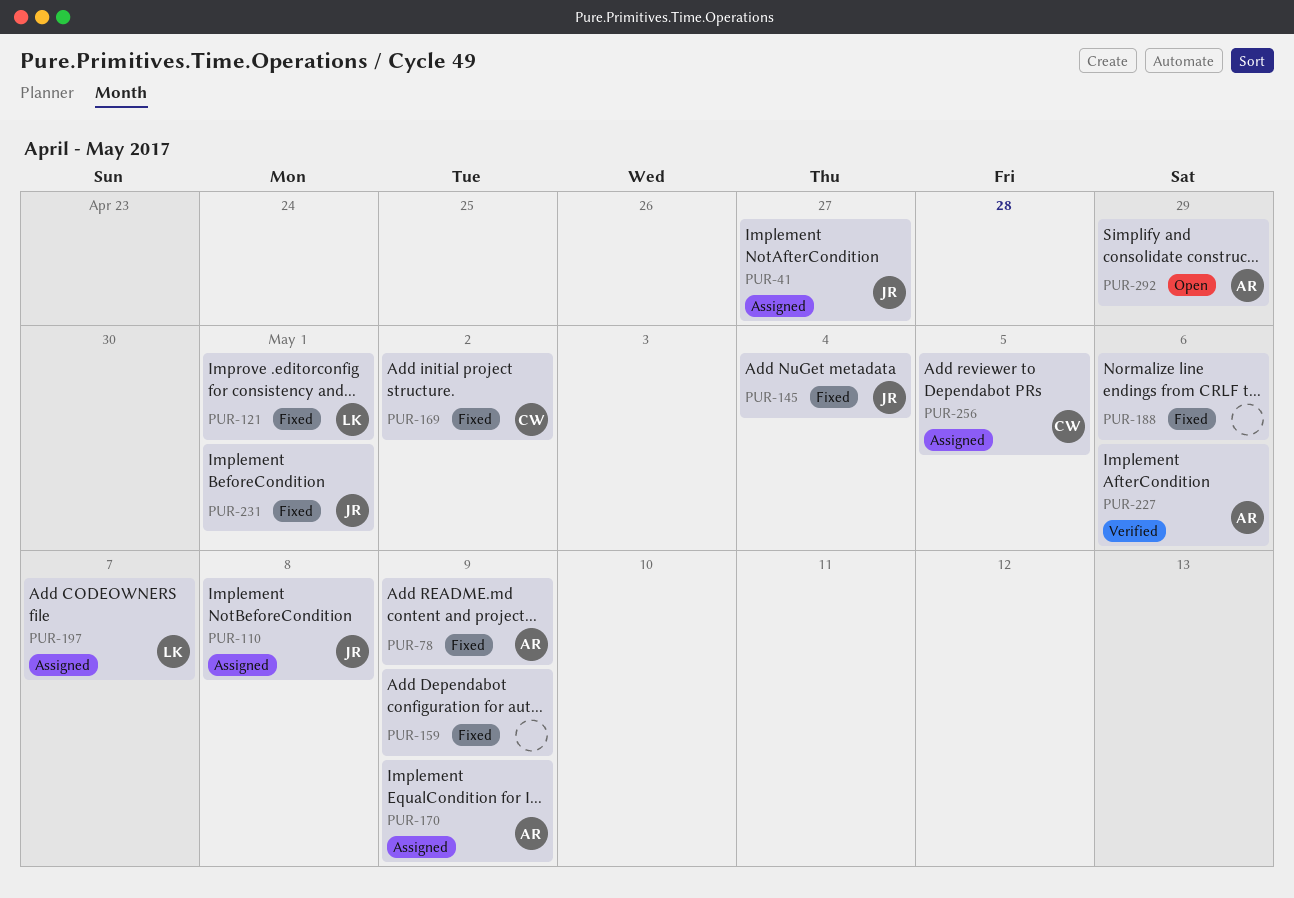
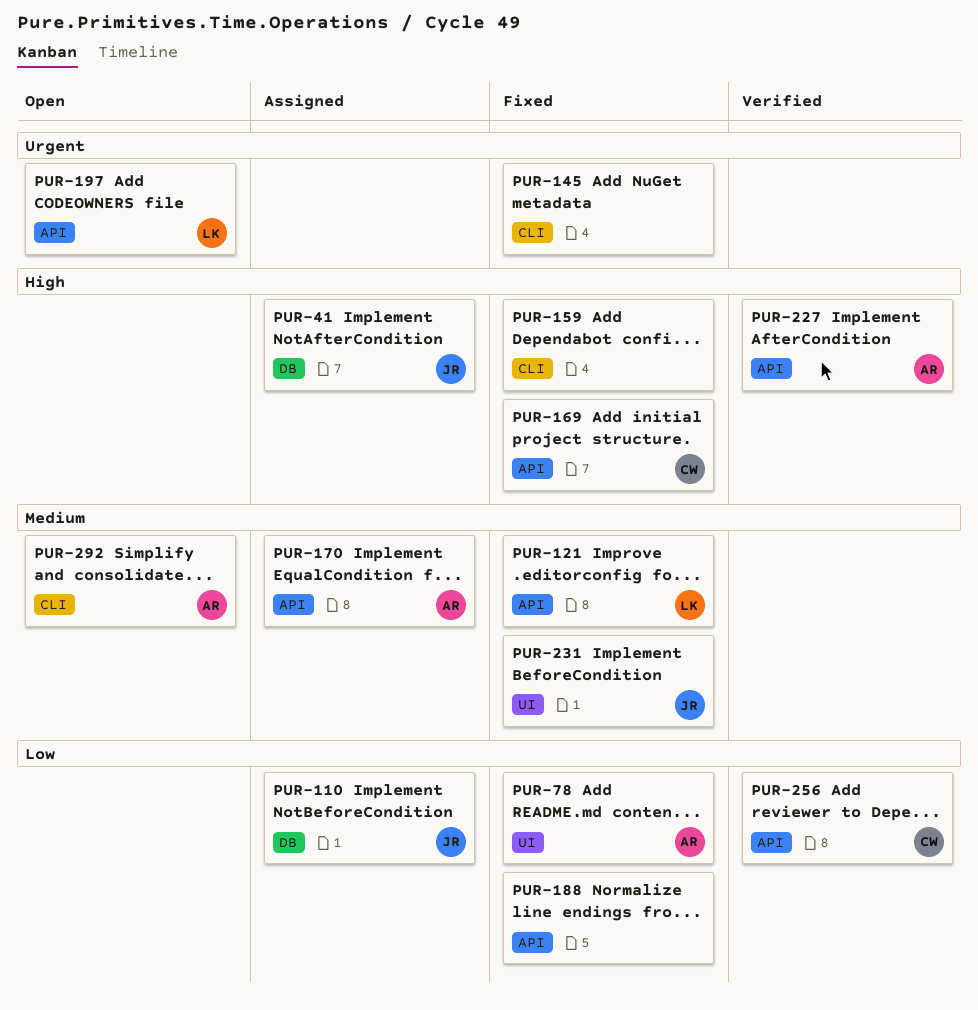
PUR-145, owner: JR -> none
PUR-197, status: Assigned -> Open
PUR-256, status: Assigned -> Verified

